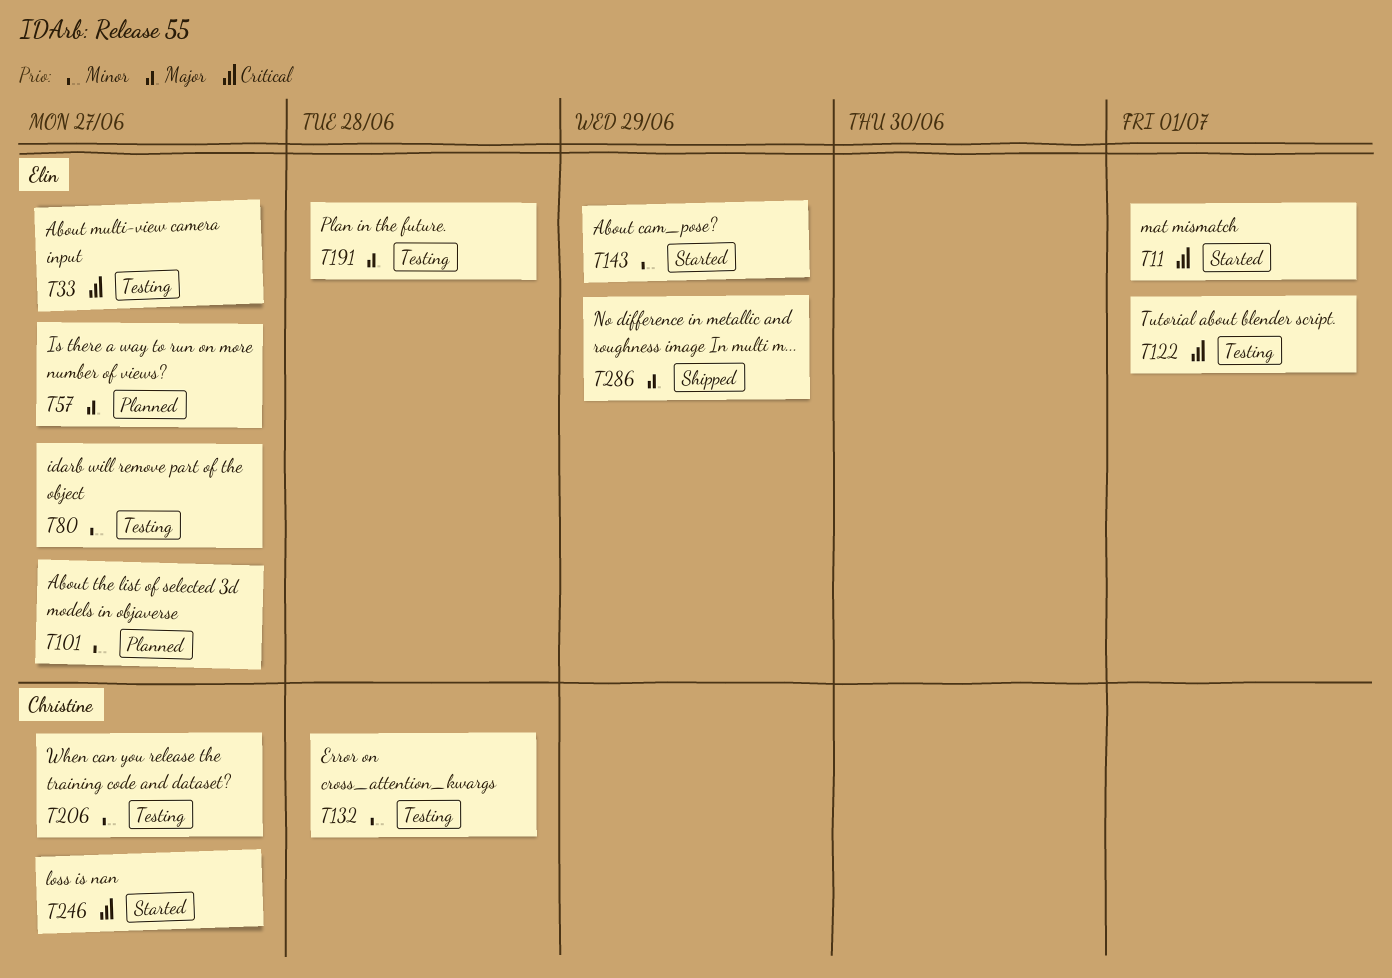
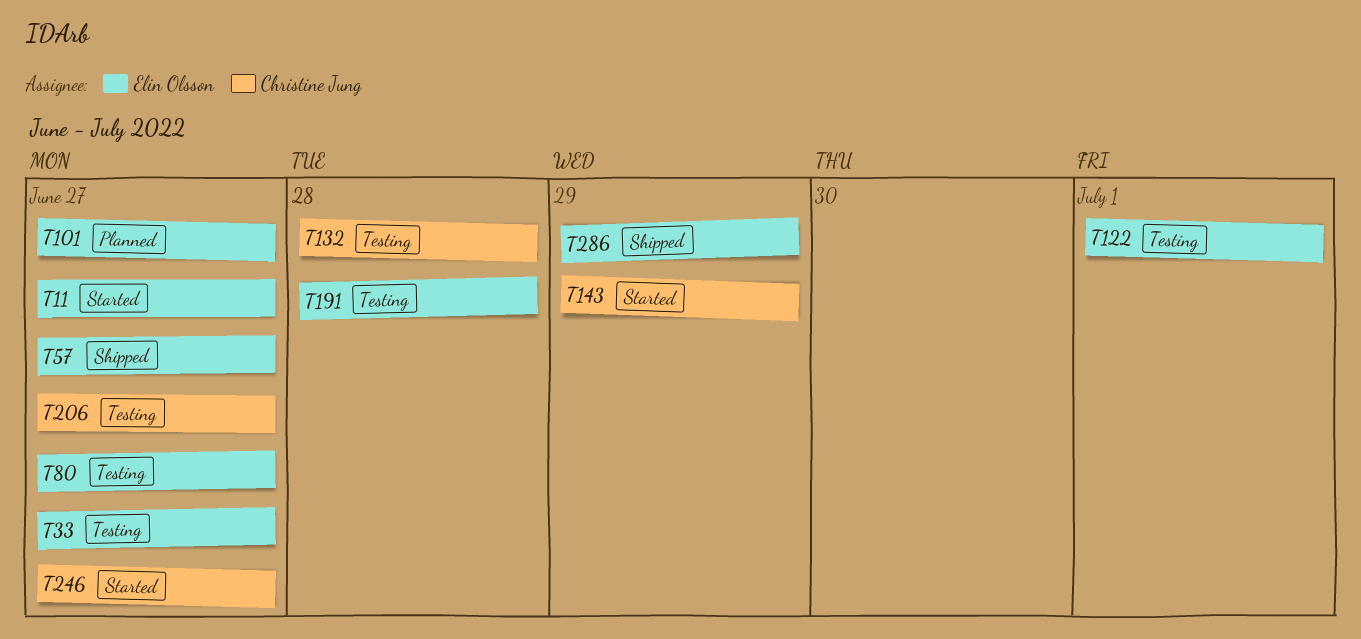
T11, due: Jul 1 -> Jun 27
T57, status: Planned -> Shipped
T143, owner: Elin Olsson -> Christine Jung

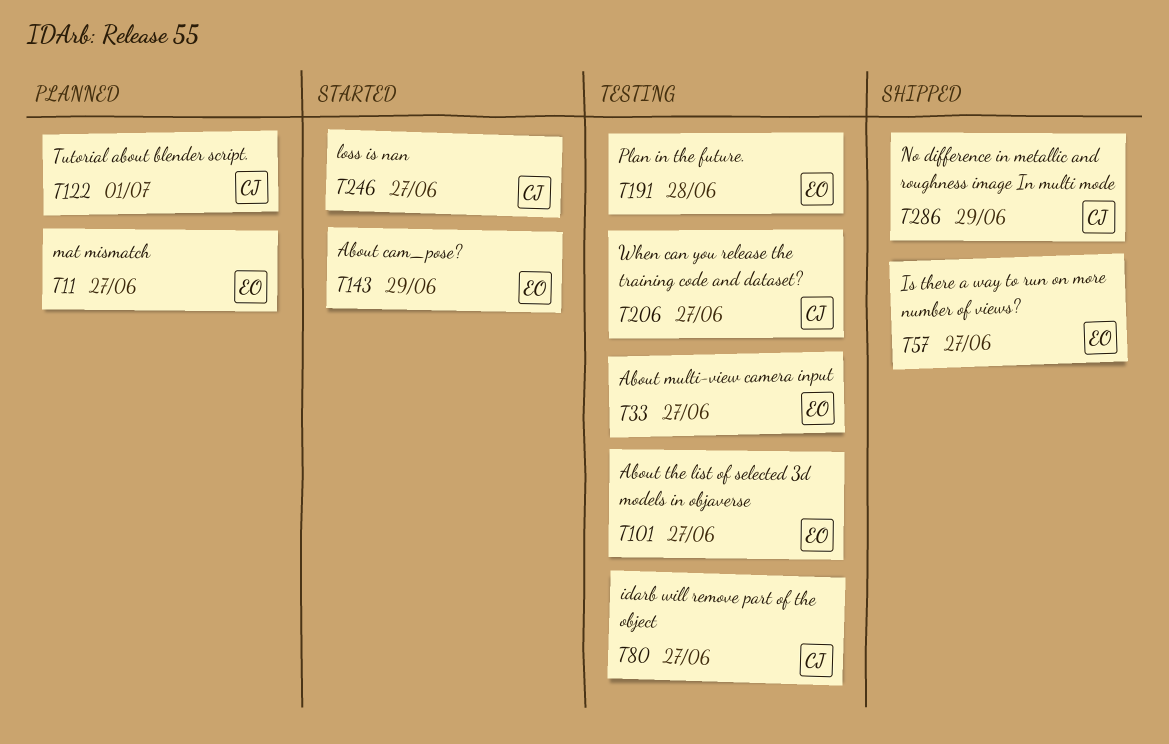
T11, status: Started -> Planned
T80, owner: Elin Olsson -> Christine Jung
T101, status: Planned -> Testing
T122, status: Testing -> Planned
T122, owner: Elin Olsson -> Christine Jung
T132: present -> none
T143, owner: Christine Jung -> Elin Olsson
T286, owner: Elin Olsson -> Christine Jung

